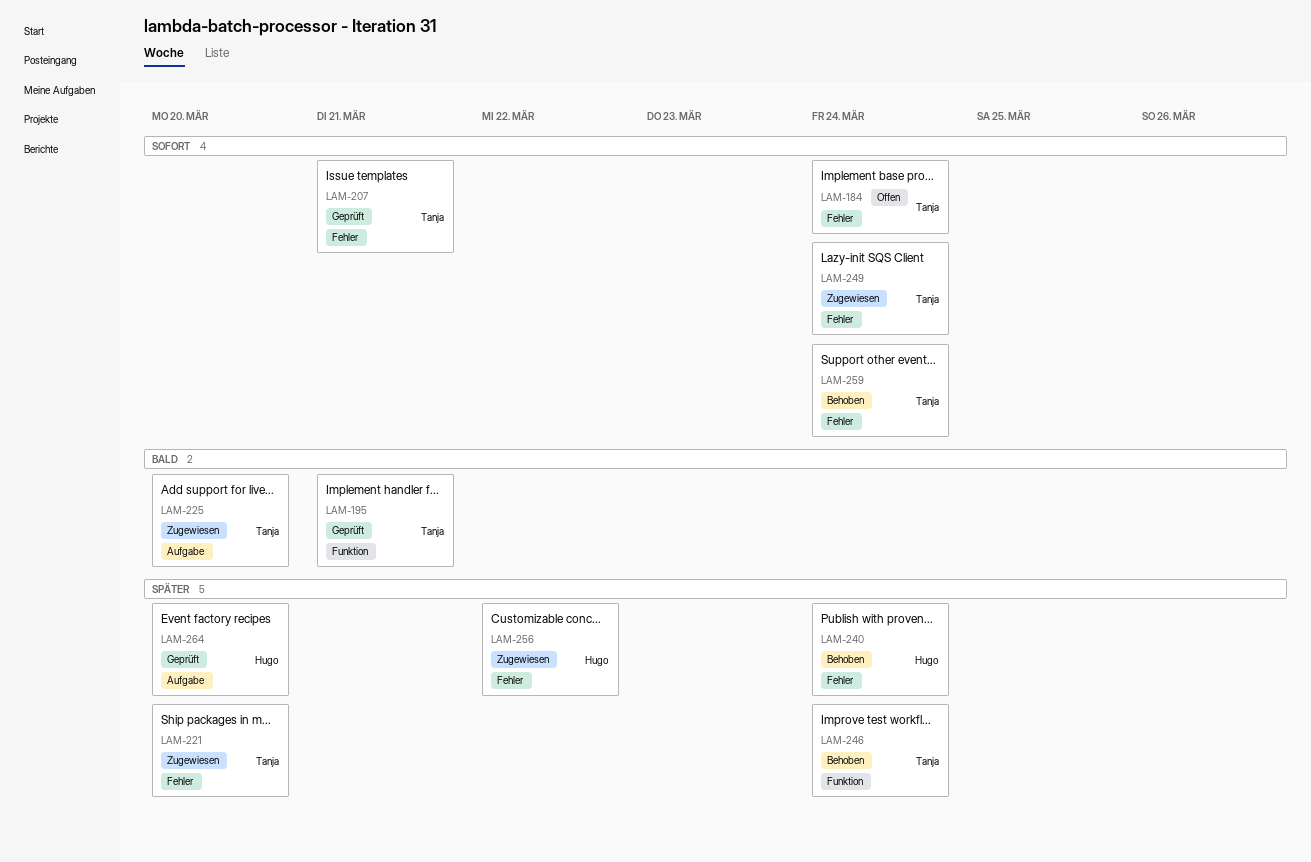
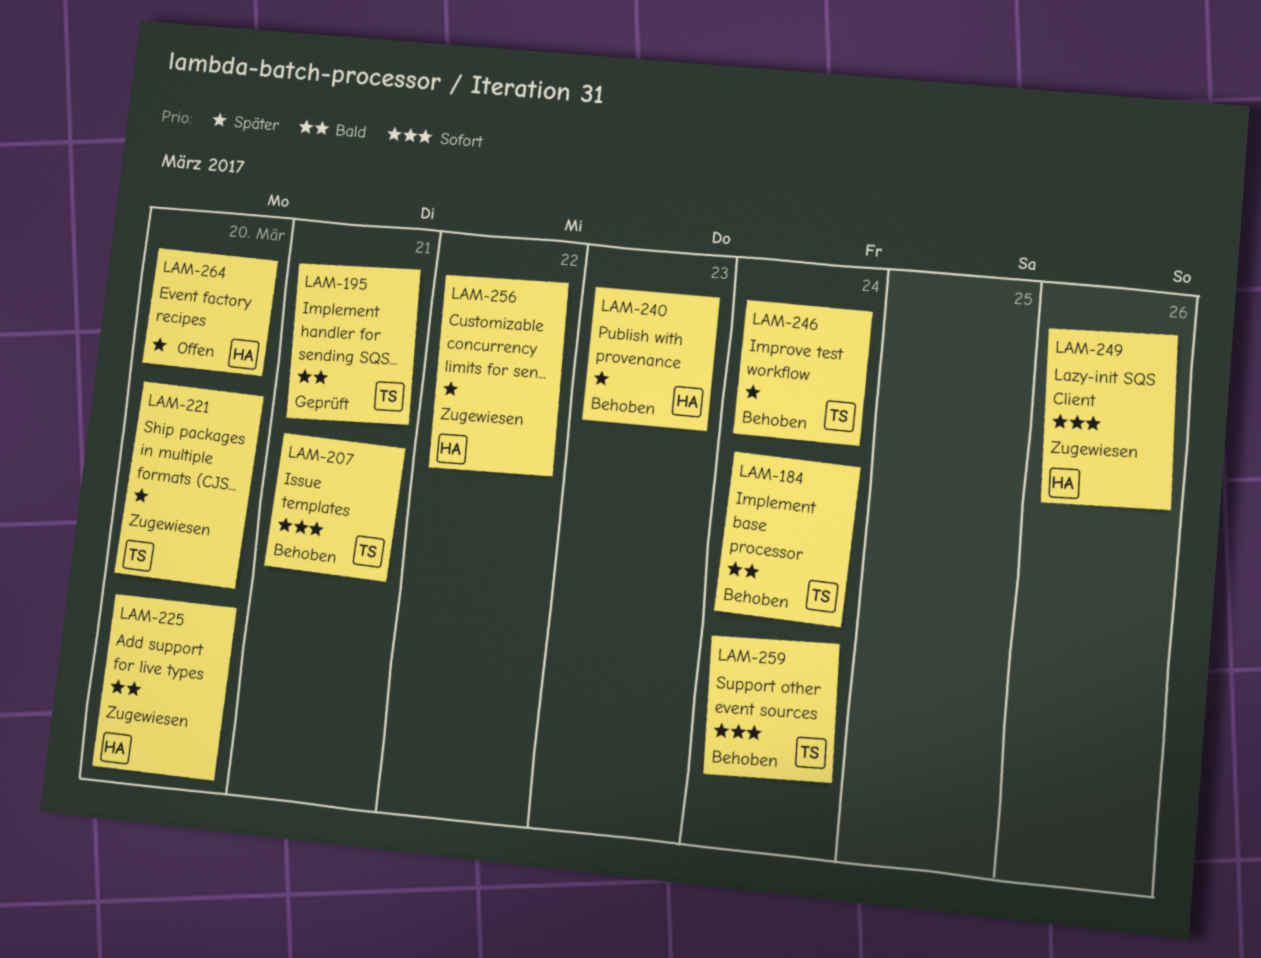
LAM-184, status: Offen -> Behoben
LAM-184, priority: Sofort -> Bald
LAM-207, status: Geprüft -> Behoben
LAM-225, owner: Tanja -> Hugo
LAM-240, due: Mar 24 -> Mar 23
LAM-249, owner: Tanja -> Hugo
LAM-249, due: Mar 24 -> Mar 26
LAM-264, status: Geprüft -> Offen

